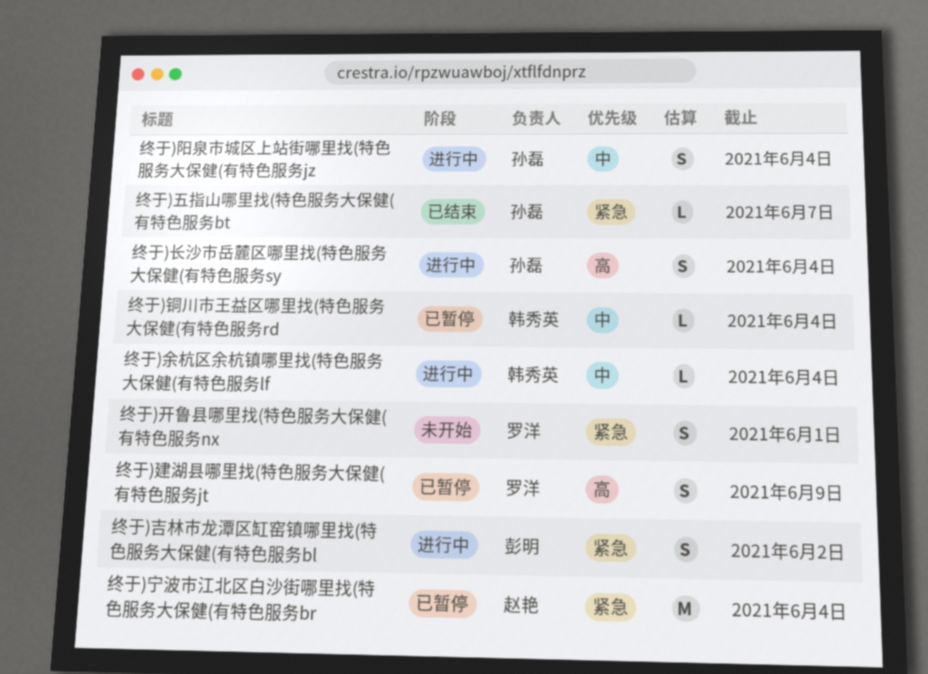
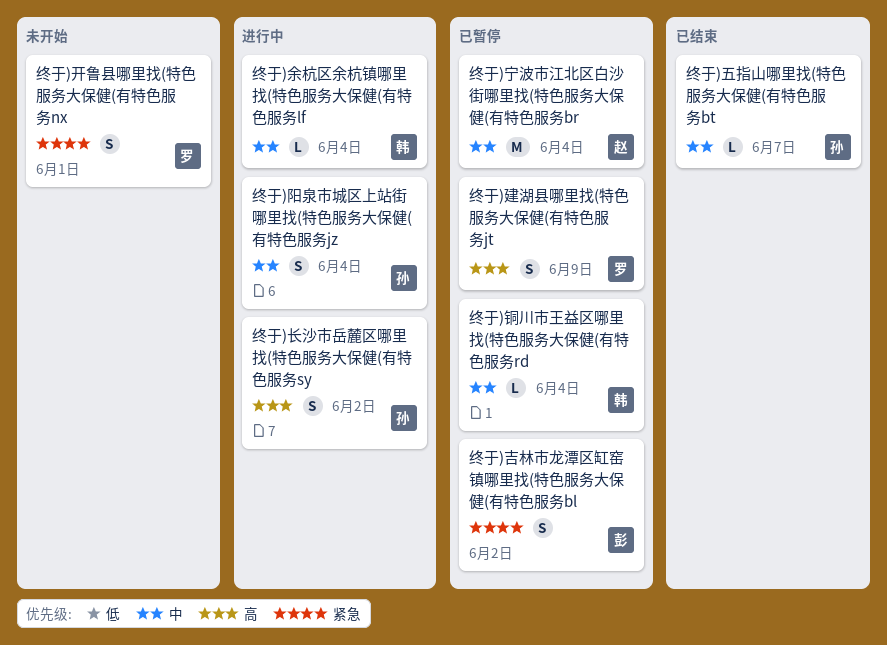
终于)五指山哪里找(特色服务大保健(有特色服务bt, priority: 紧急 -> 中
终于)吉林市龙潭区缸窑镇哪里找(特色服务大保健(有特色服务bl, status: 进行中 -> 已暂停
终于)宁波市江北区白沙街哪里找(特色服务大保健(有特色服务br, priority: 紧急 -> 中
终于)长沙市岳麓区哪里找(特色服务大保健(有特色服务sy, due: Jun 4 -> Jun 2

